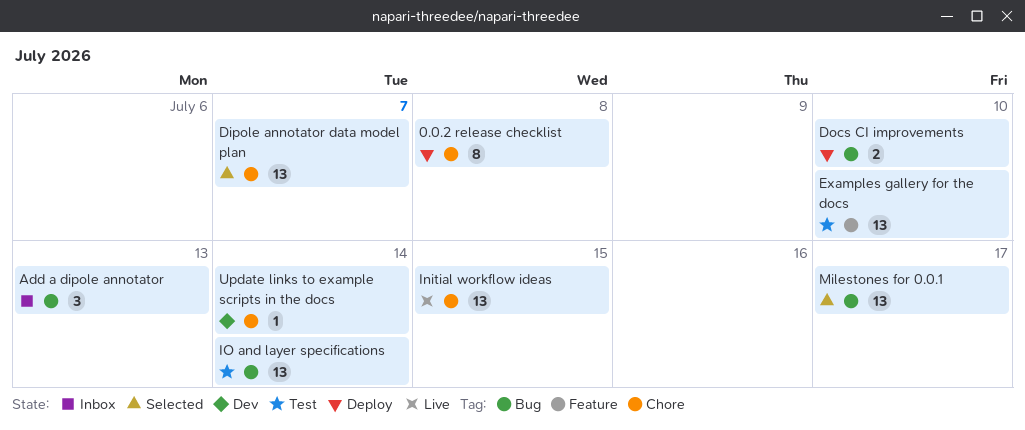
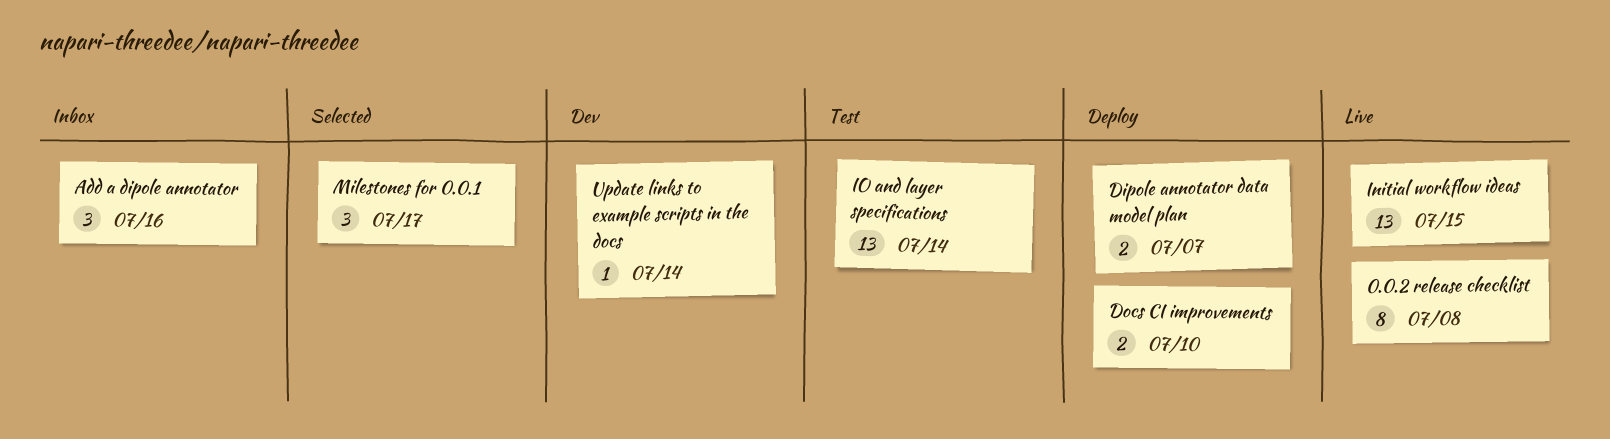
0.0.2 release checklist, status: Deploy -> Live
Add a dipole annotator, due: Jul 13 -> Jul 16
Dipole annotator data model plan, status: Selected -> Deploy
Dipole annotator data model plan, estimate: 13 -> 2
Examples gallery for the docs: present -> none
Milestones for 0.0.1, estimate: 13 -> 3

